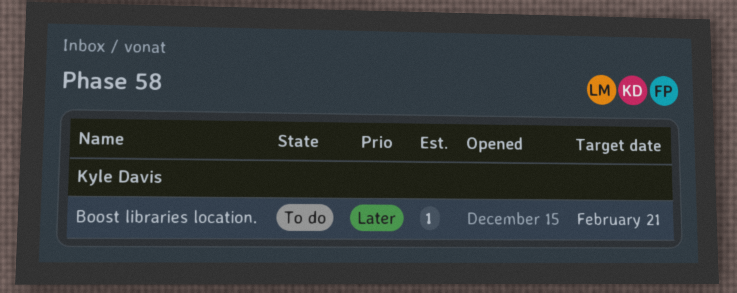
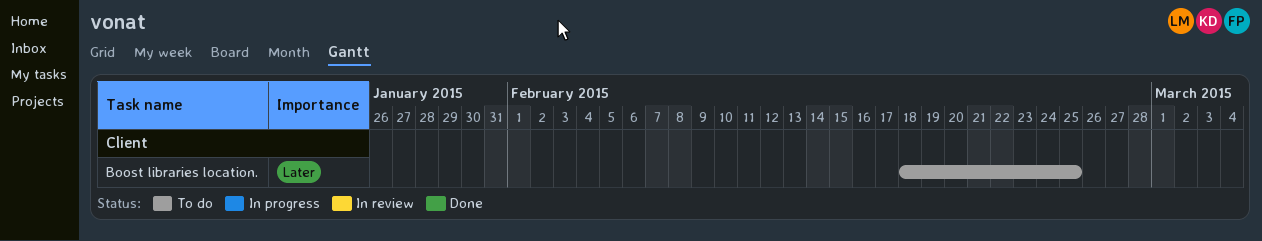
Boost libraries location., due: Feb 21 -> Feb 25

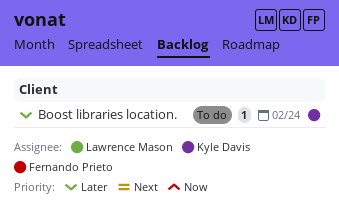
Boost libraries location., due: Feb 25 -> Feb 24

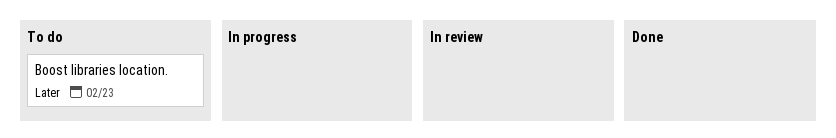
Boost libraries location., due: Feb 24 -> Feb 23

